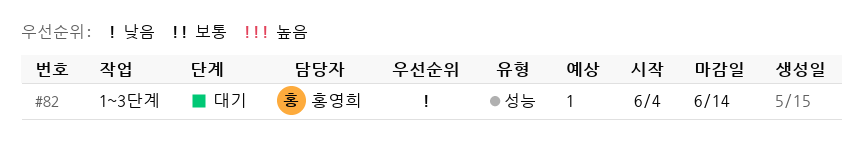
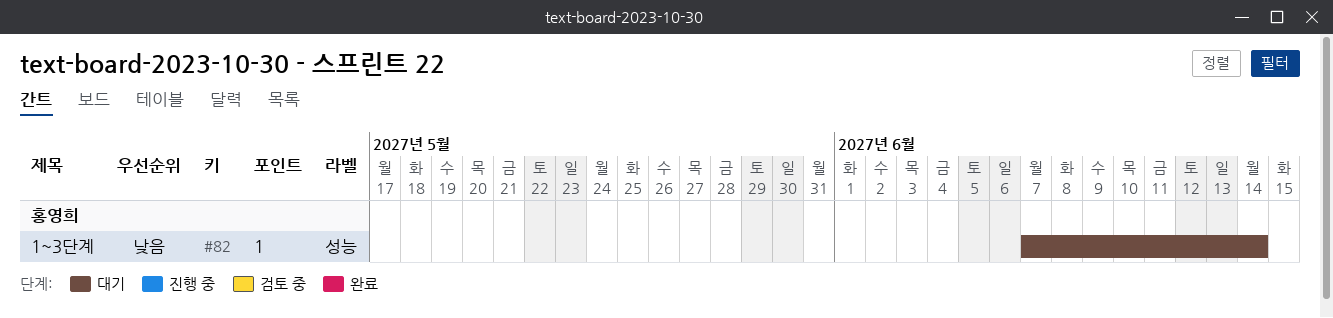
#82, start: Jun 4 -> Jun 7

